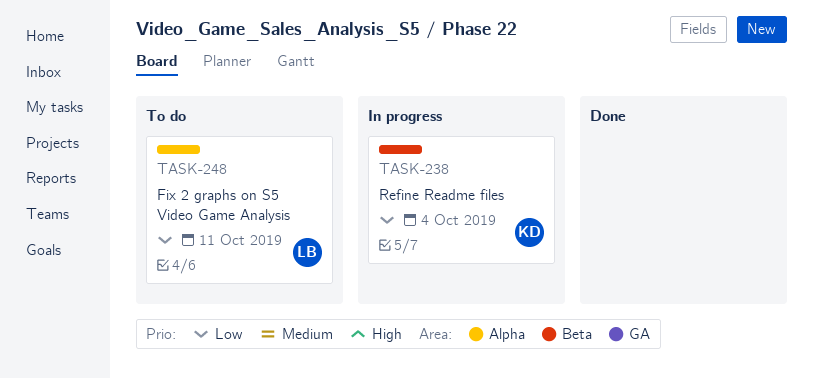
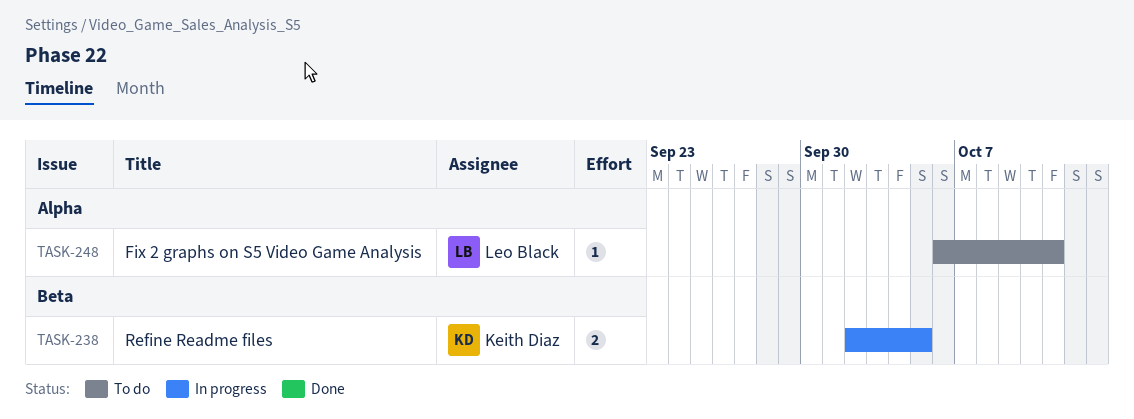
TASK-238, due: Oct 4 -> Oct 5

